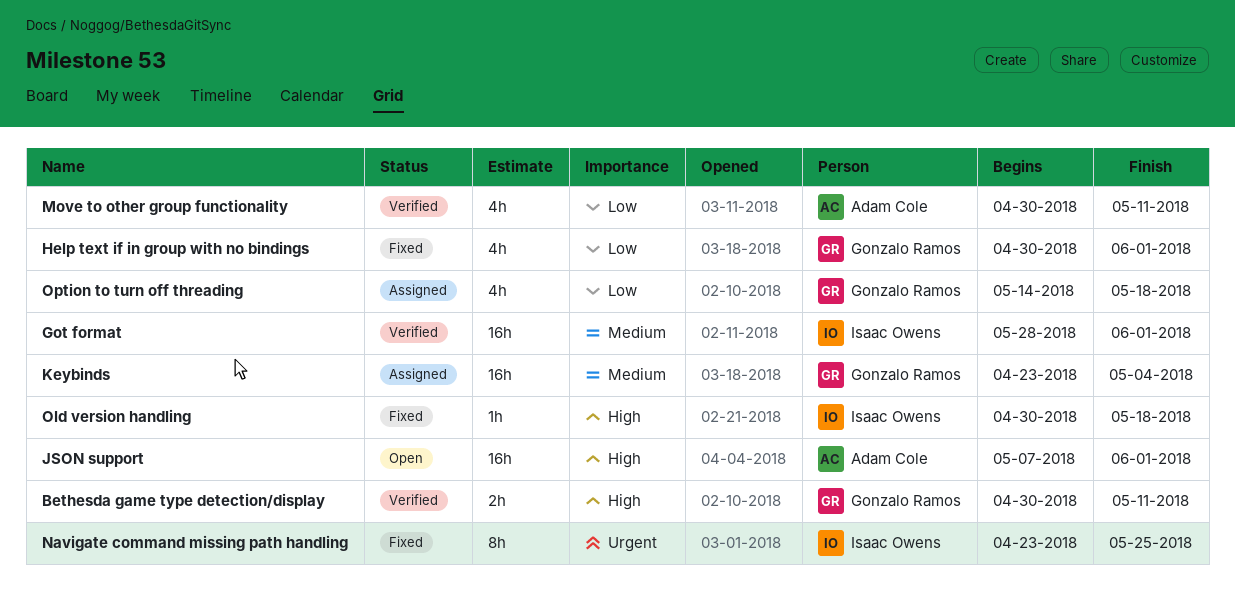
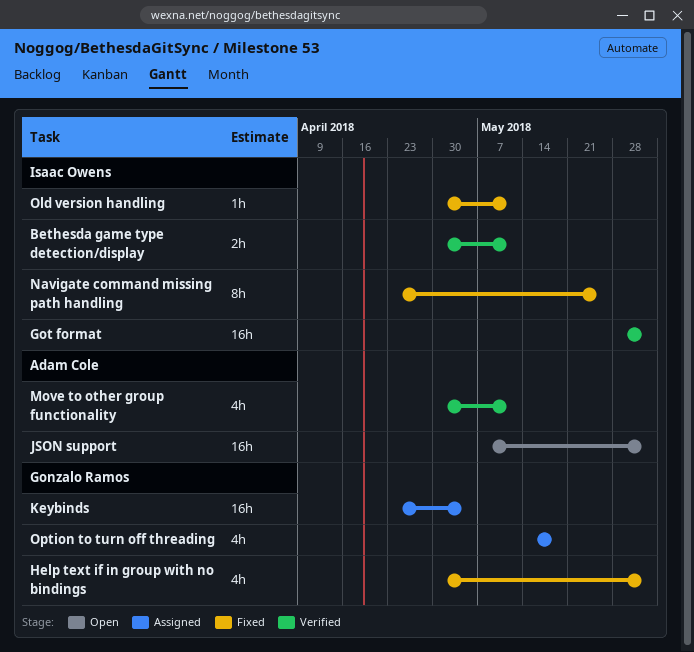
Bethesda game type detection/display, owner: Gonzalo Ramos -> Isaac Owens
Old version handling, due: May 18 -> May 11

